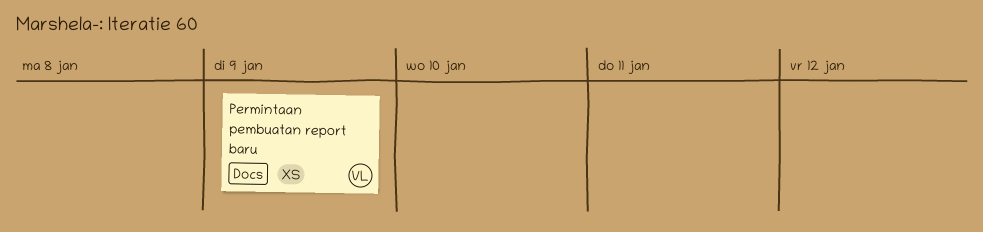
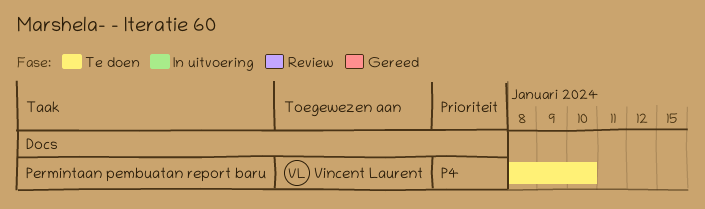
Permintaan pembuatan report baru, due: Jan 9 -> Jan 10

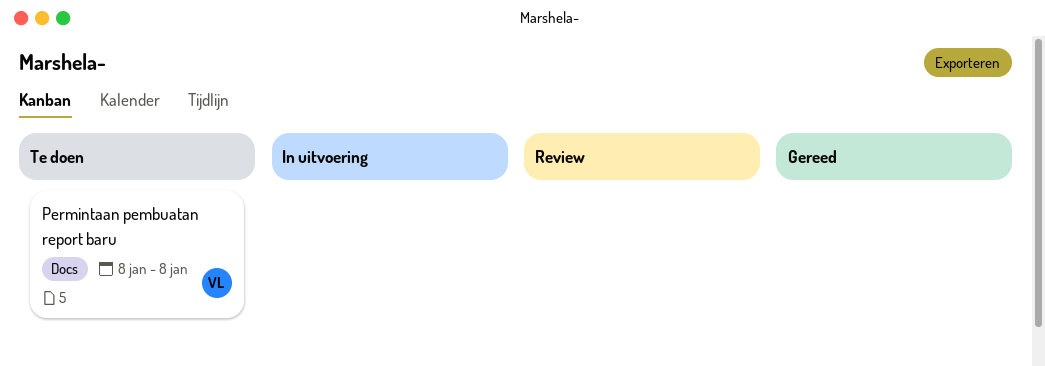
Permintaan pembuatan report baru, due: Jan 10 -> Jan 8

